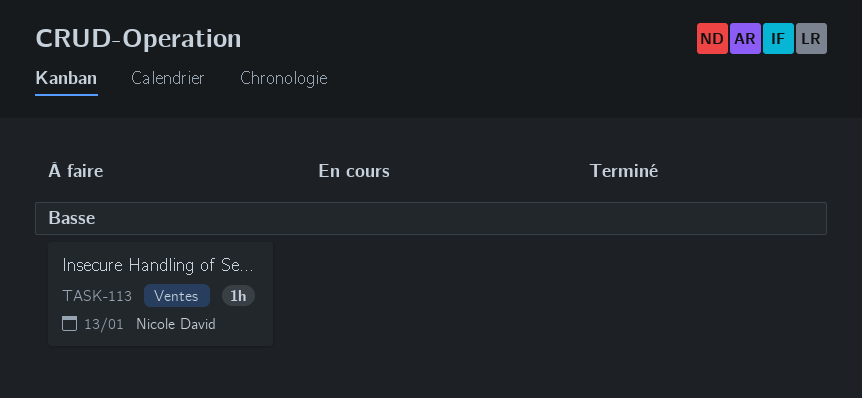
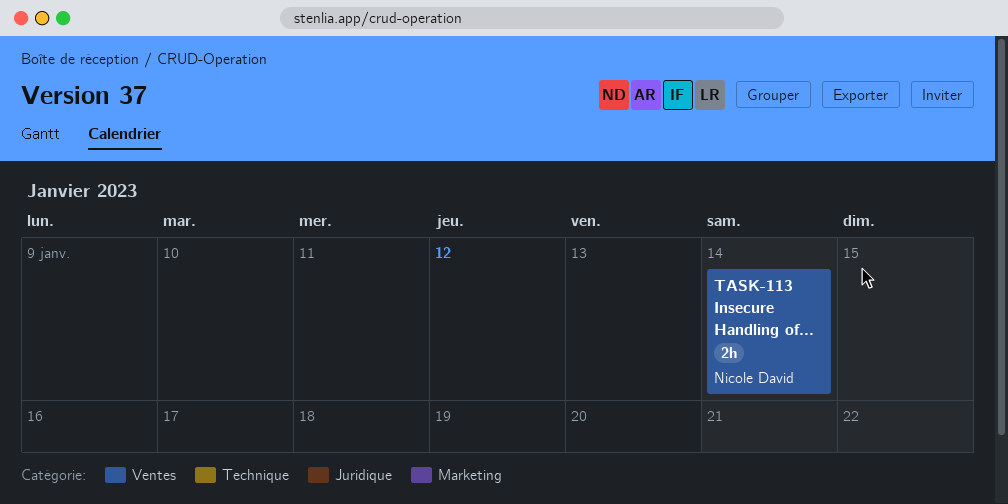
TASK-113, estimate: 1h -> 2h
TASK-113, due: Jan 13 -> Jan 14

